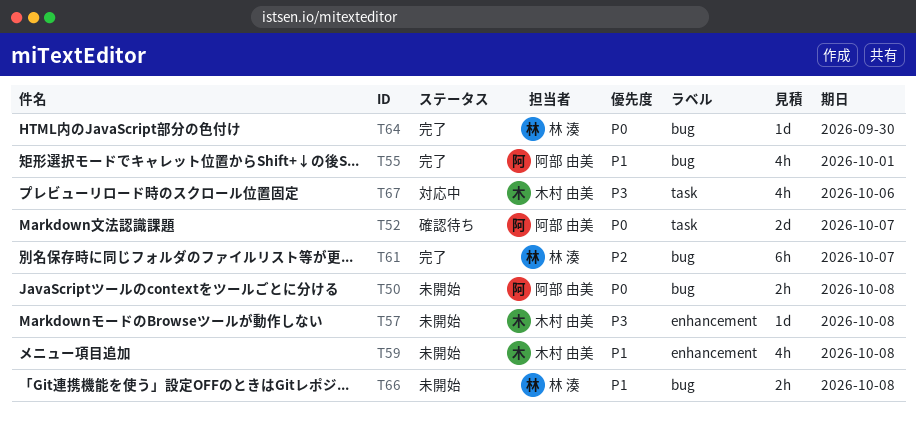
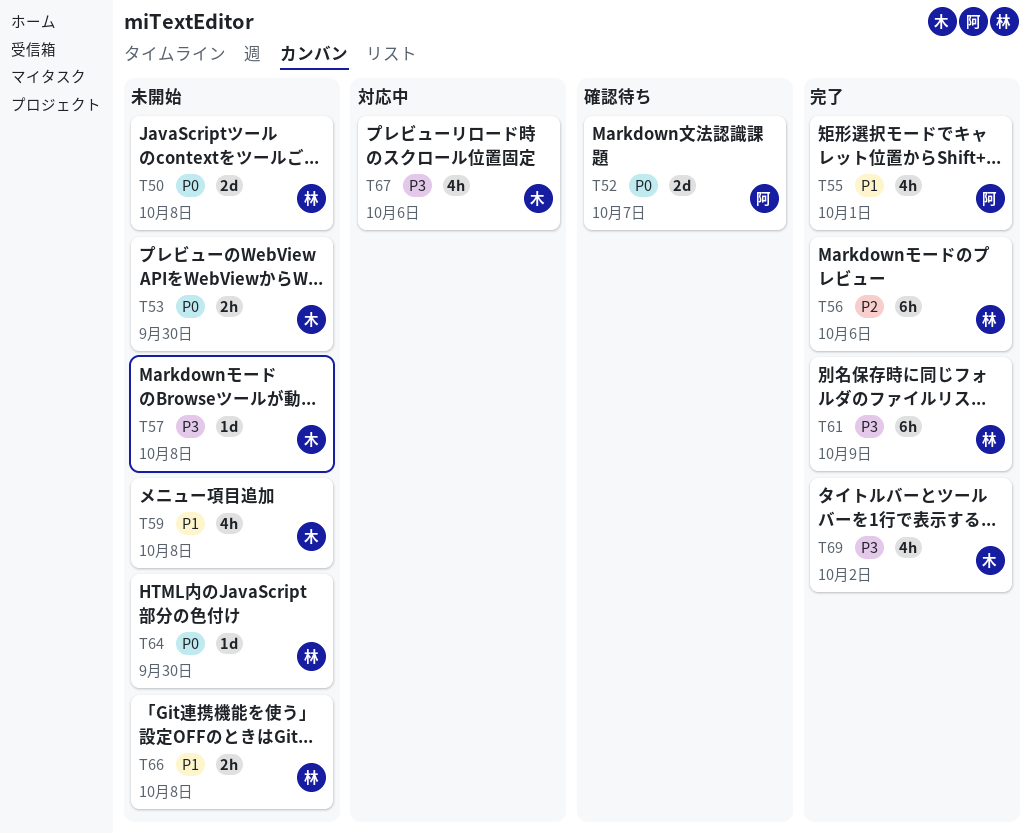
T50, owner: 阿部 由美 -> 林 湊
T50, estimate: 2h -> 2d
T53: none -> present
T56: none -> present
T61, priority: P2 -> P3
T61, due: Oct 7 -> Oct 9
T64, status: 完了 -> 未開始
T69: none -> present

